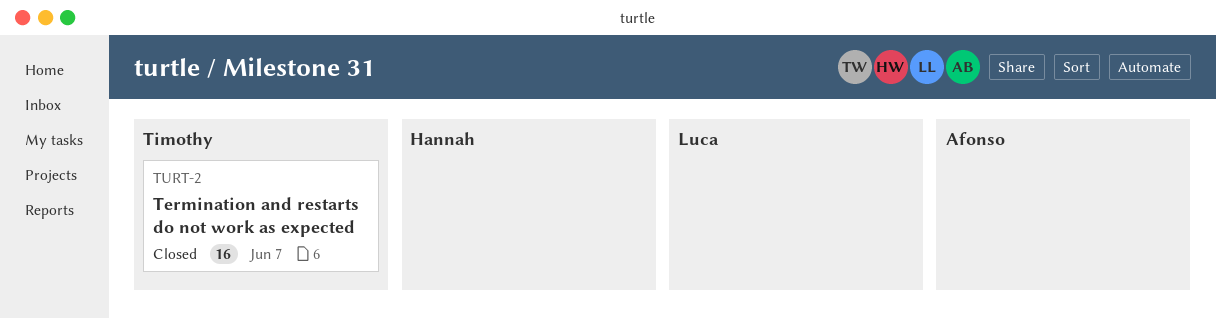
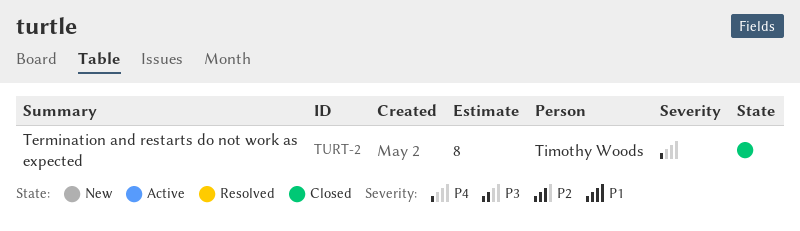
TURT-2, estimate: 16 -> 8

